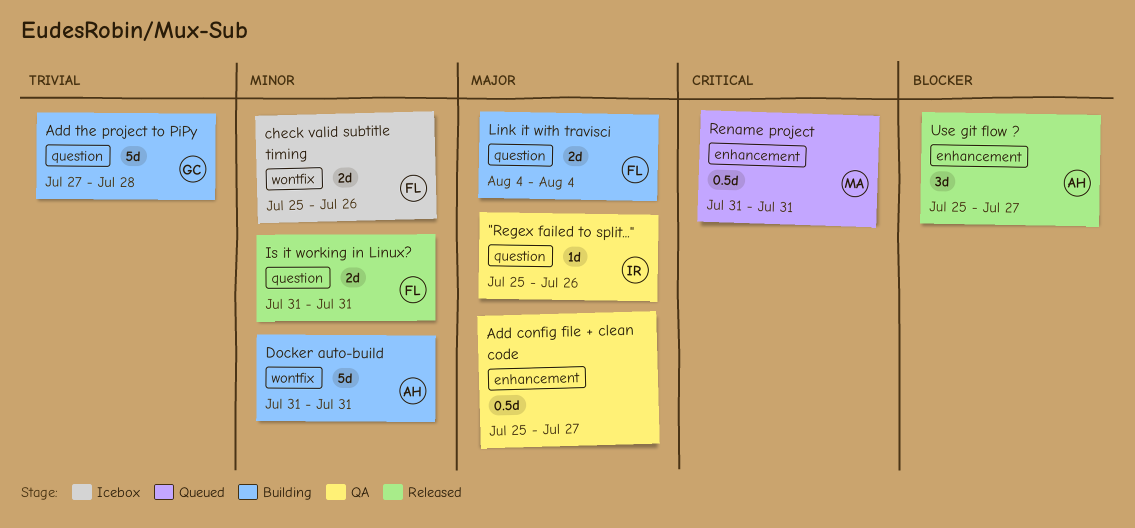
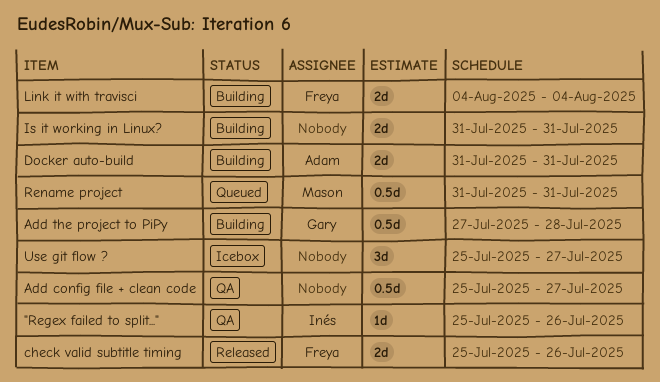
Add the project to PiPy, estimate: 5d -> 0.5d
check valid subtitle timing, status: Icebox -> Released
Docker auto-build, estimate: 5d -> 2d
Is it working in Linux?, status: Released -> Building
Is it working in Linux?, owner: Freya -> none
Use git flow ?, status: Released -> Icebox
Use git flow ?, owner: Adam -> none

